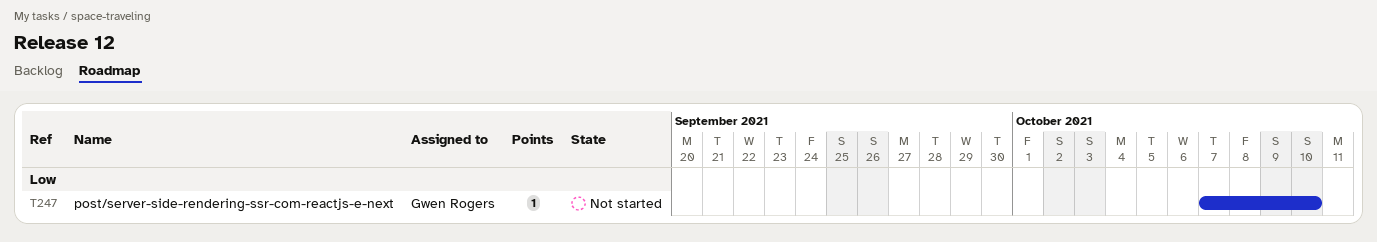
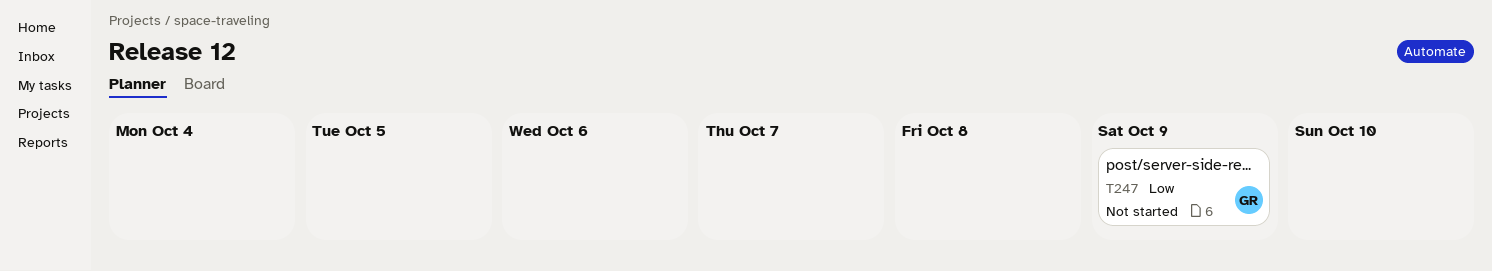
T247, due: Oct 10 -> Oct 9

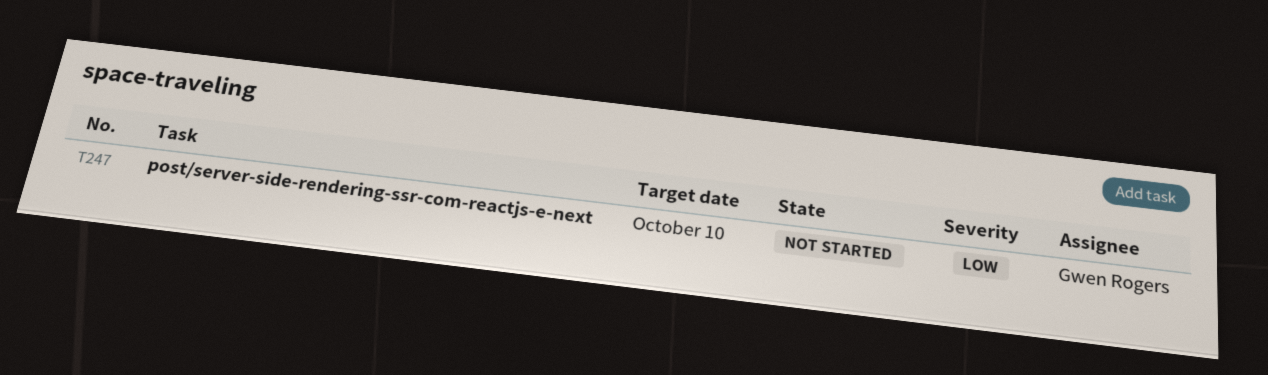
T247, due: Oct 9 -> Oct 10

